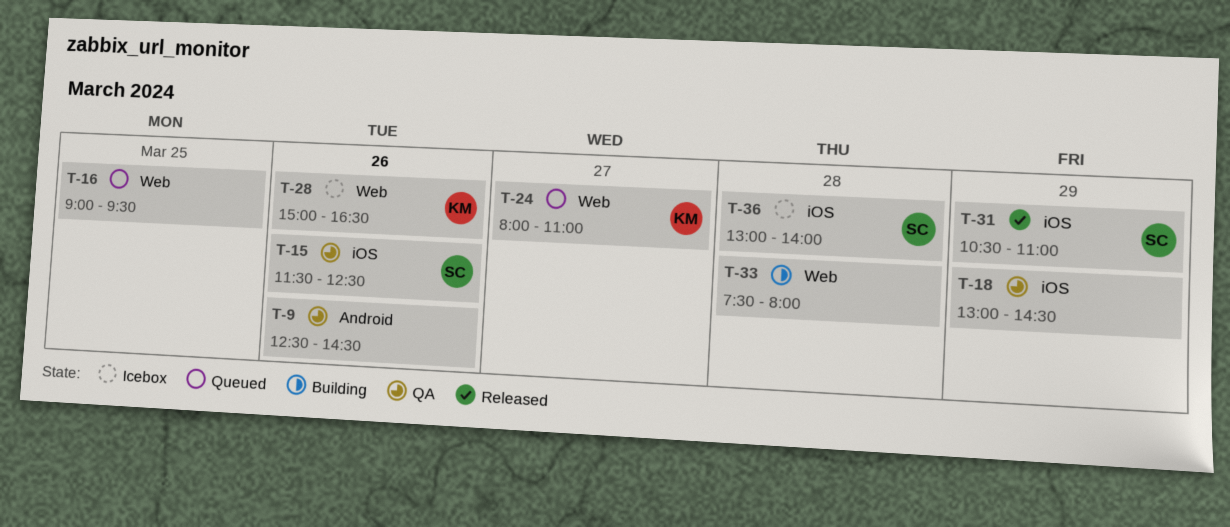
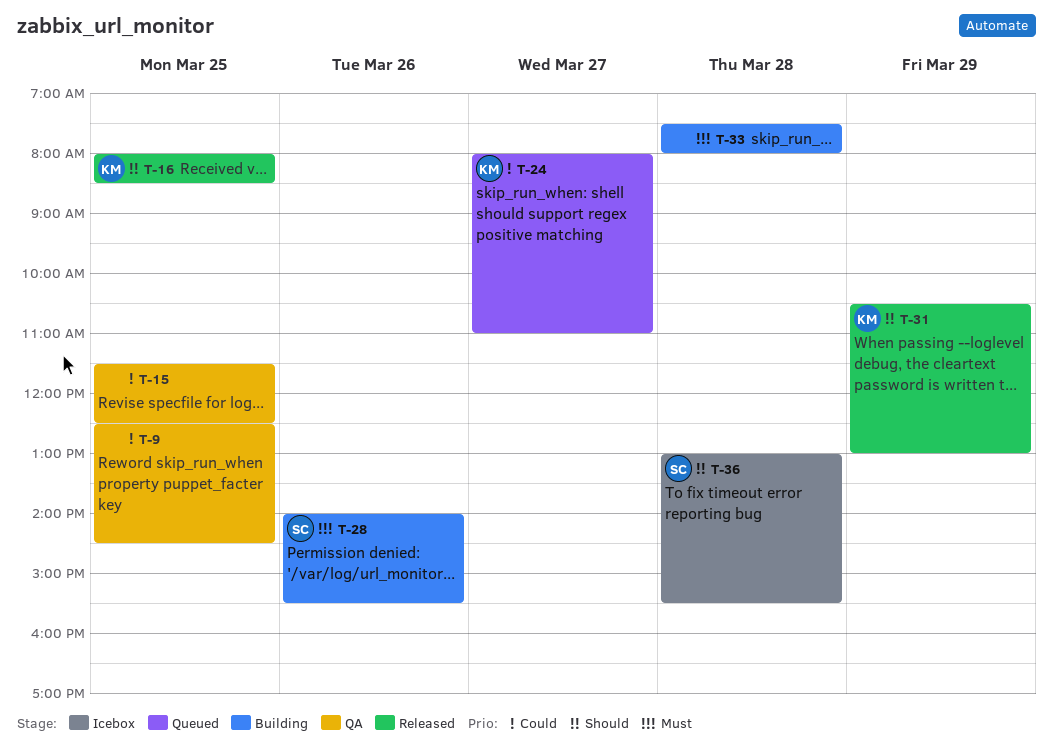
T-9, day: Mar 26 -> Mar 25
T-15, owner: SC -> none
T-15, day: Mar 26 -> Mar 25
T-16, status: Queued -> Released
T-16, owner: none -> KM
T-16, begins: 09:00 -> 08:00
T-16, ends: 09:30 -> 08:30
T-18: present -> none
T-28, status: Icebox -> Building
T-28, owner: KM -> SC
T-28, begins: 15:00 -> 14:00
T-28, ends: 16:30 -> 15:30
T-31, owner: SC -> KM
T-31, ends: 11:00 -> 13:00
T-36, ends: 14:00 -> 15:30

